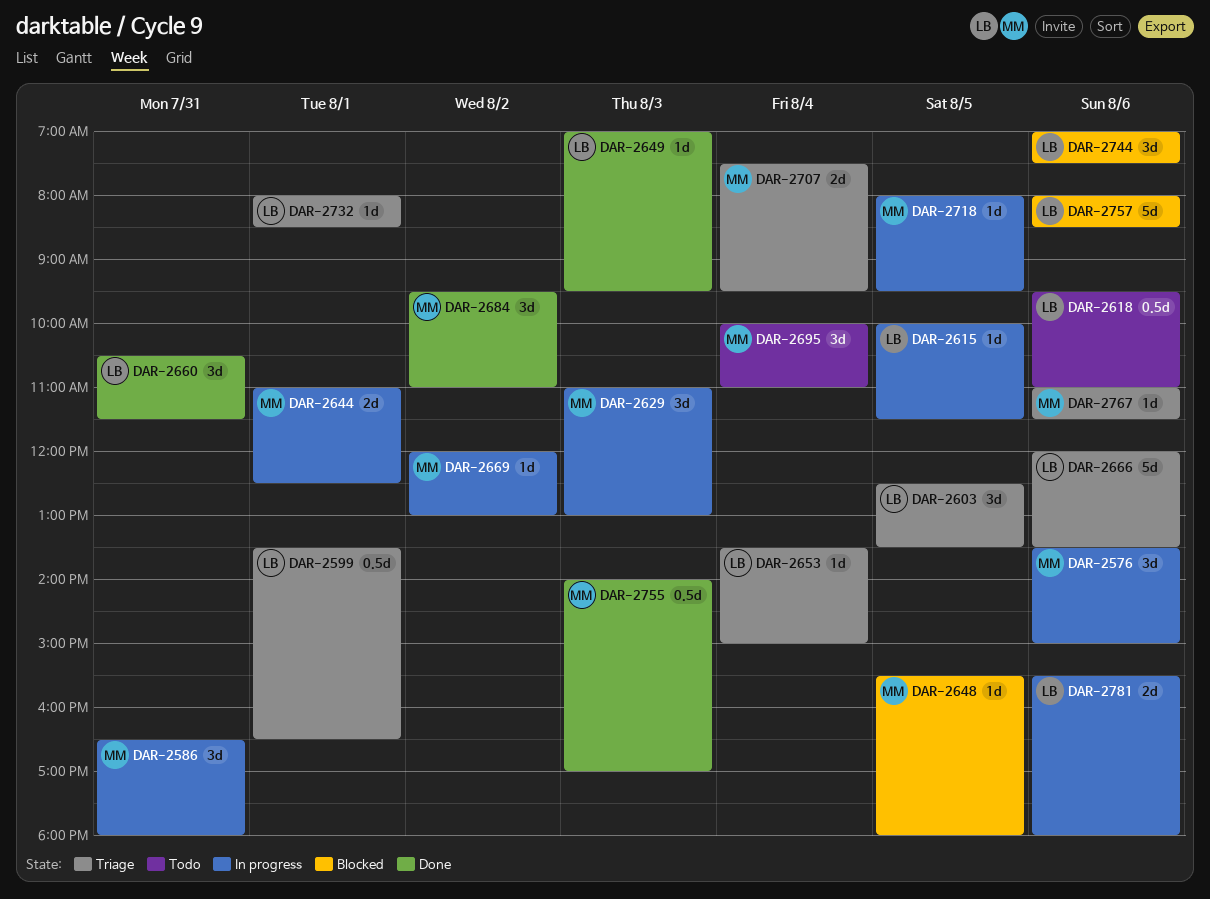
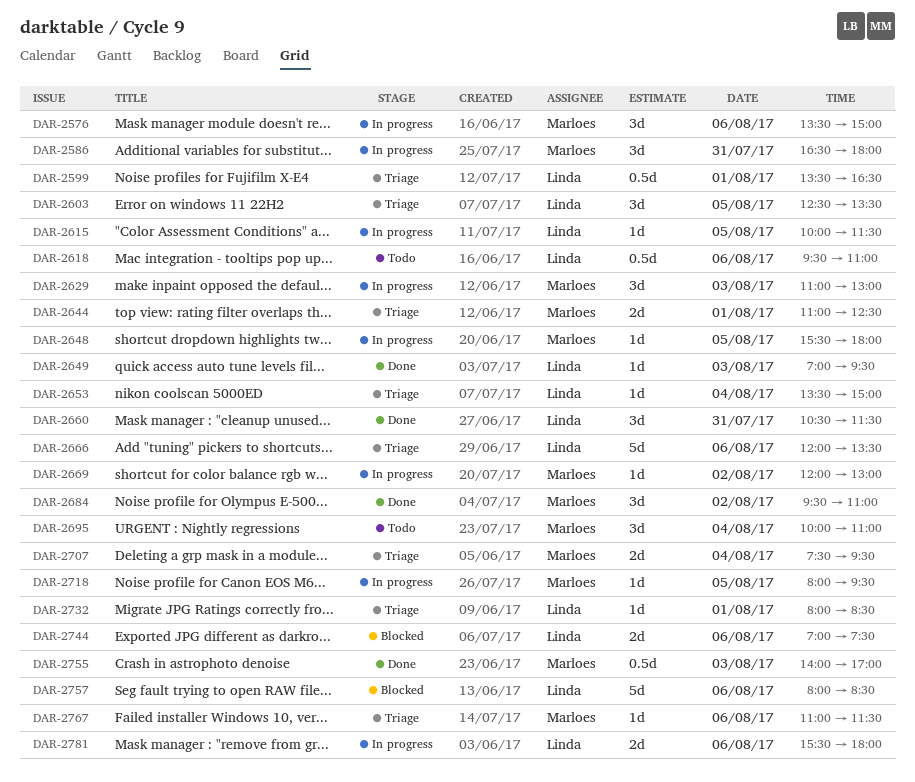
DAR-2644, status: In progress -> Triage
DAR-2648, status: Blocked -> In progress
DAR-2744, estimate: 3d -> 2d

